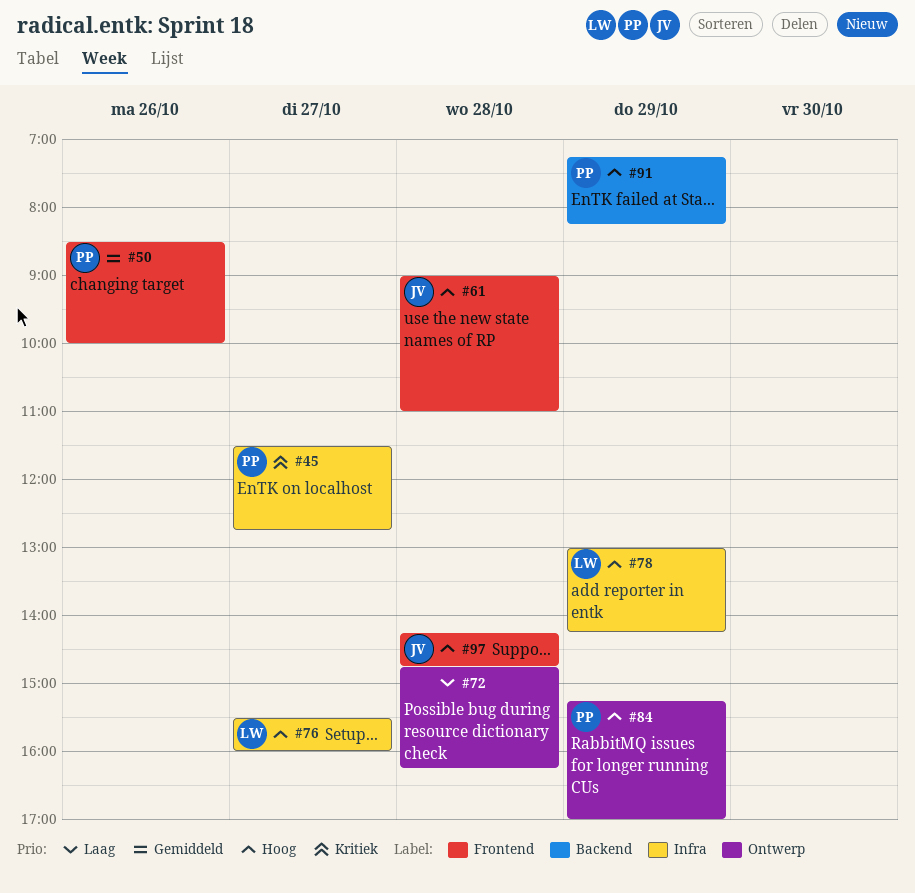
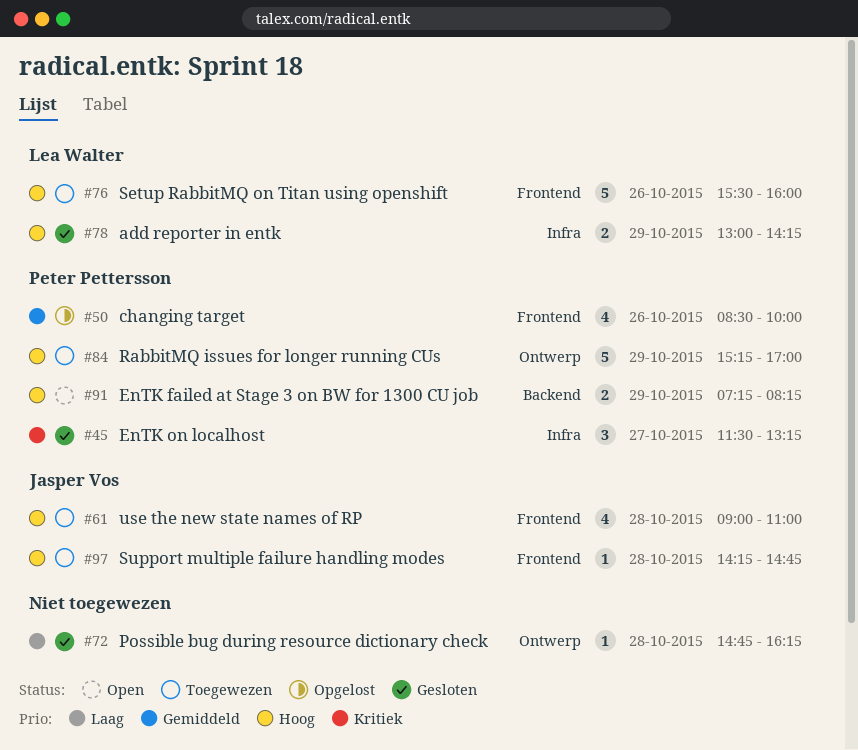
#45, ends: 12:45 -> 13:15
#76, label: Infra -> Frontend
#76, day: Oct 27 -> Oct 26

